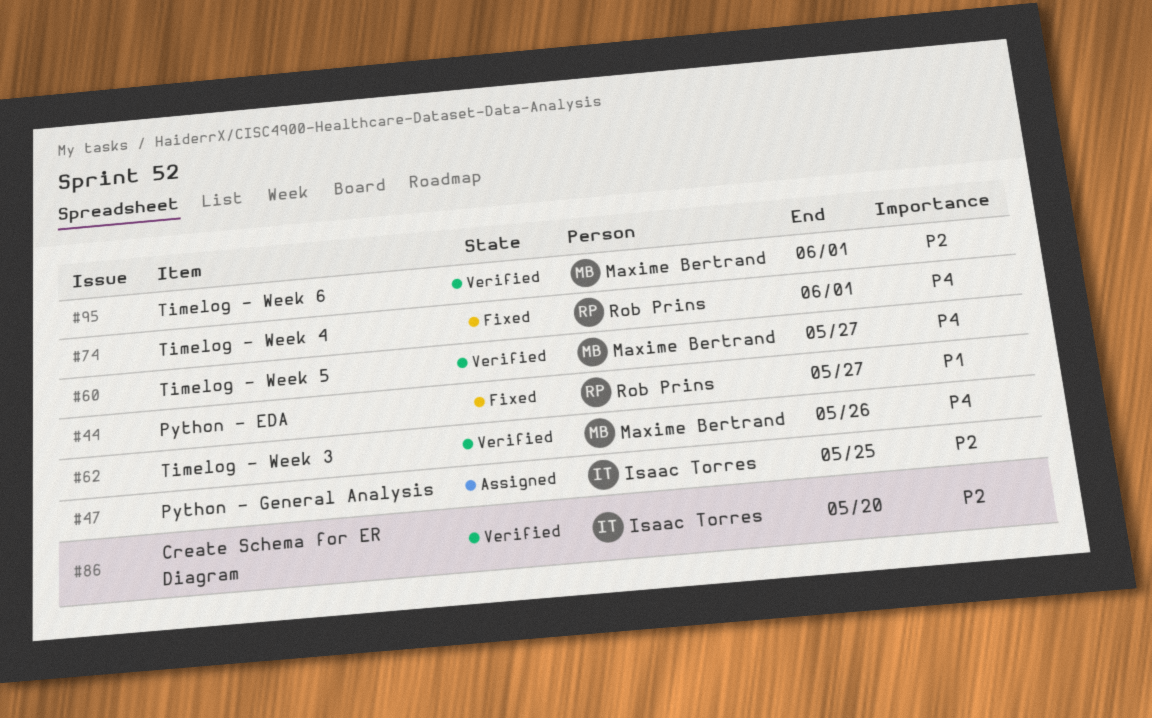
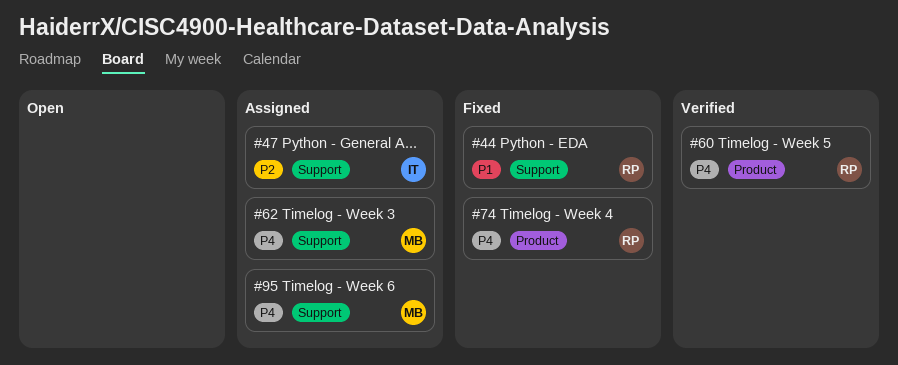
#60, owner: Maxime Bertrand -> Rob Prins
#62, status: Verified -> Assigned
#86: present -> none
#95, status: Verified -> Assigned
#95, priority: P2 -> P4

